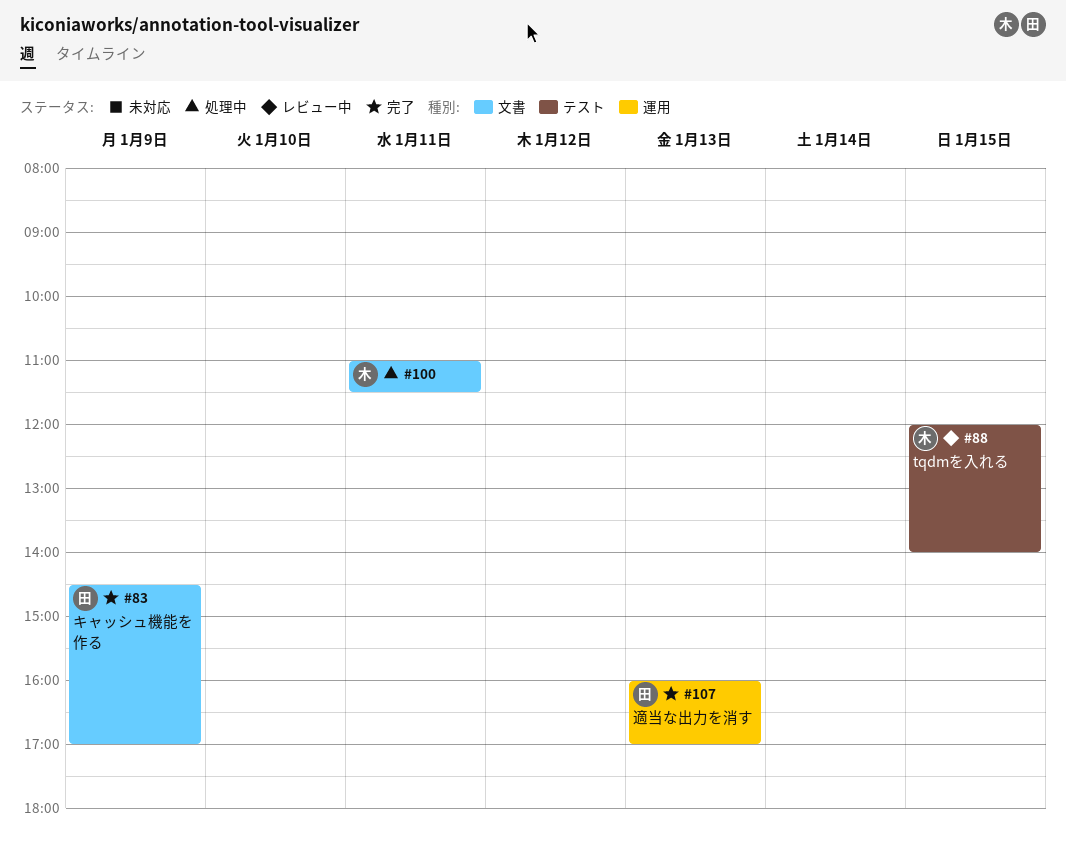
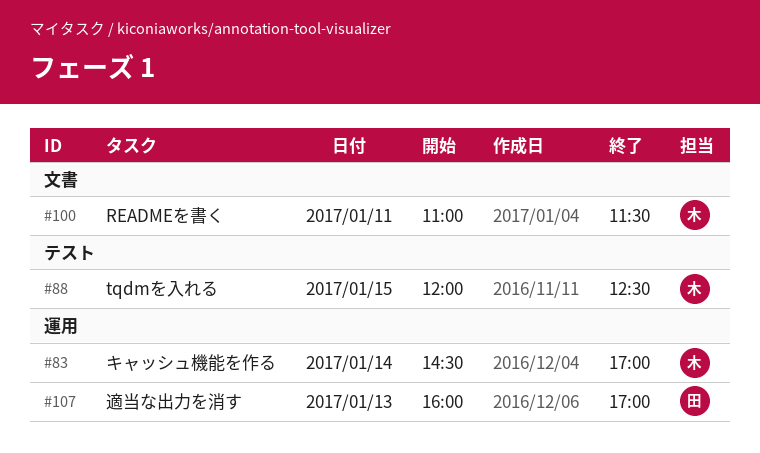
#83, owner: 田 -> 木
#83, label: 文書 -> 運用
#83, day: Jan 9 -> Jan 14
#88, ends: 14:00 -> 12:30

